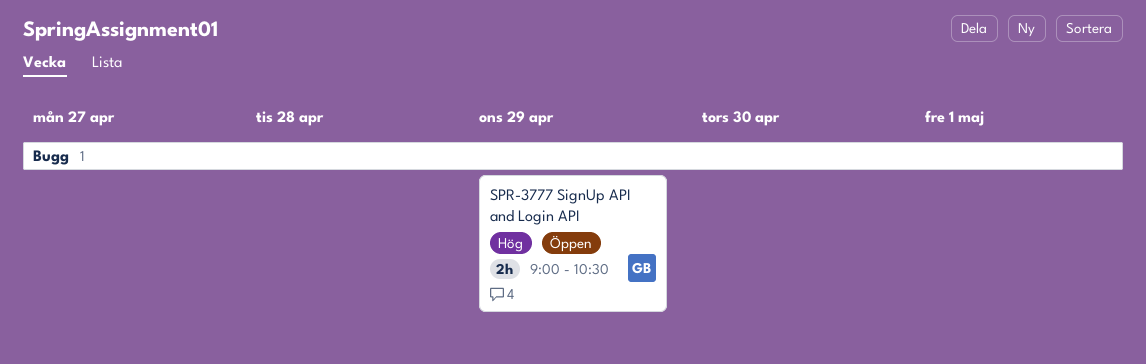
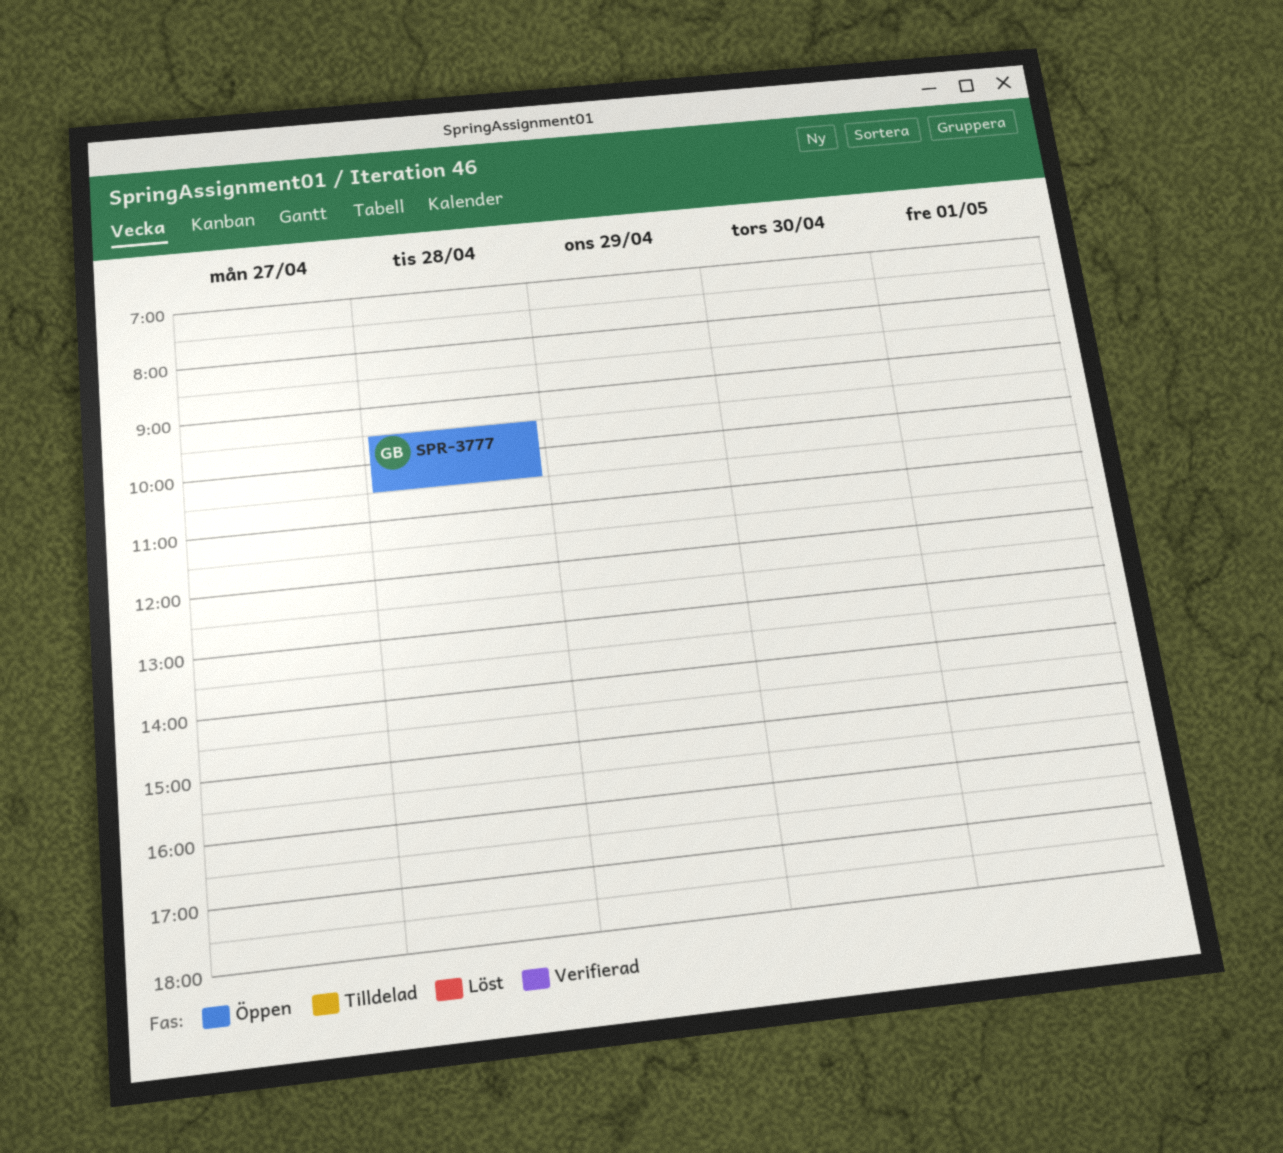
SPR-3777, day: Apr 29 -> Apr 28
SPR-3777, begins: 09:00 -> 09:30

